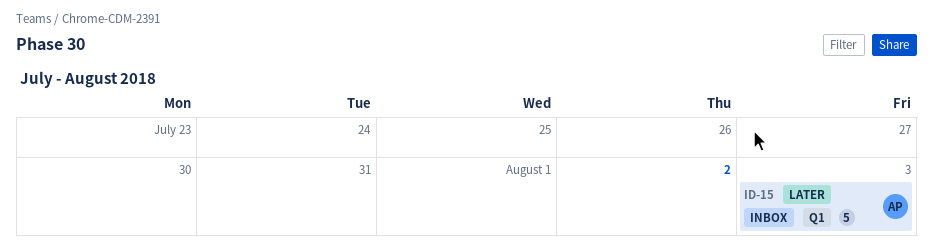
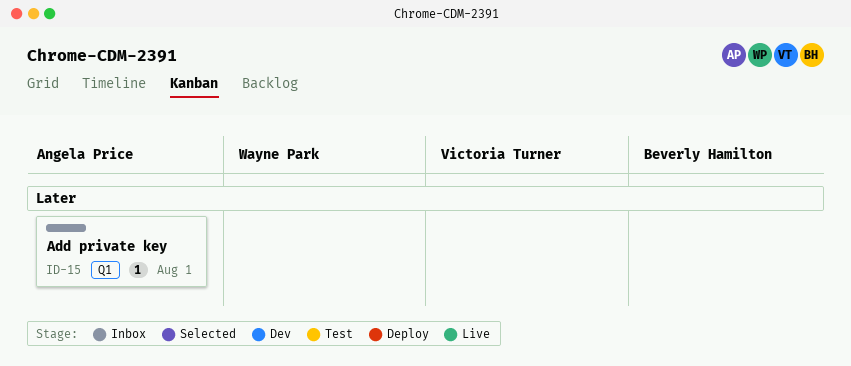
ID-15, estimate: 5 -> 1
ID-15, due: Aug 3 -> Aug 1

